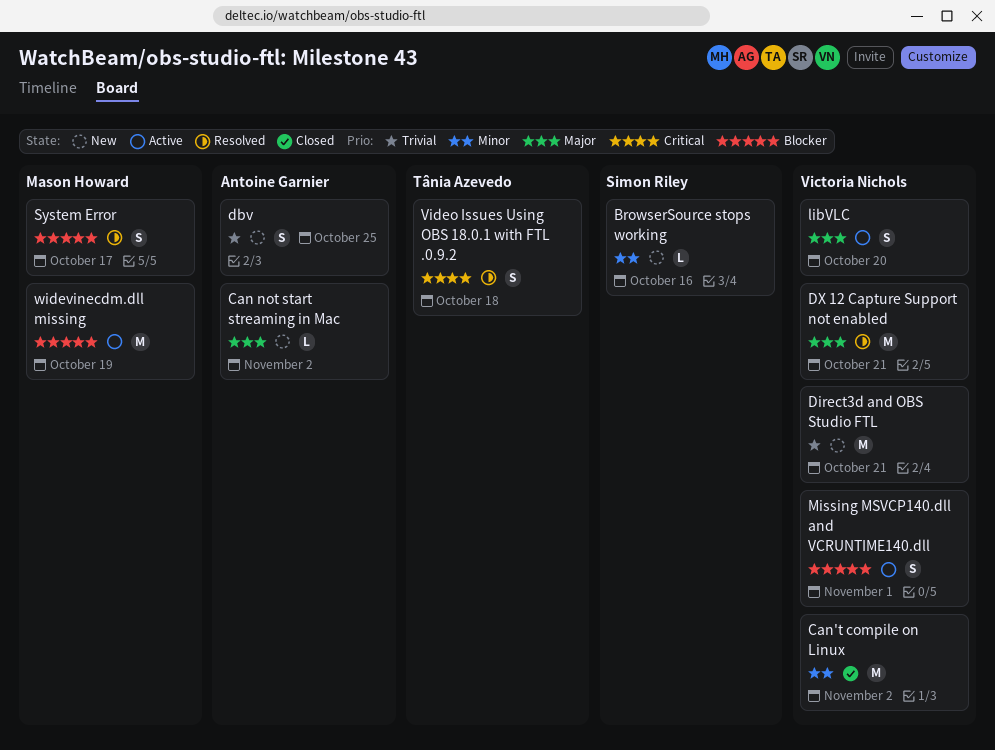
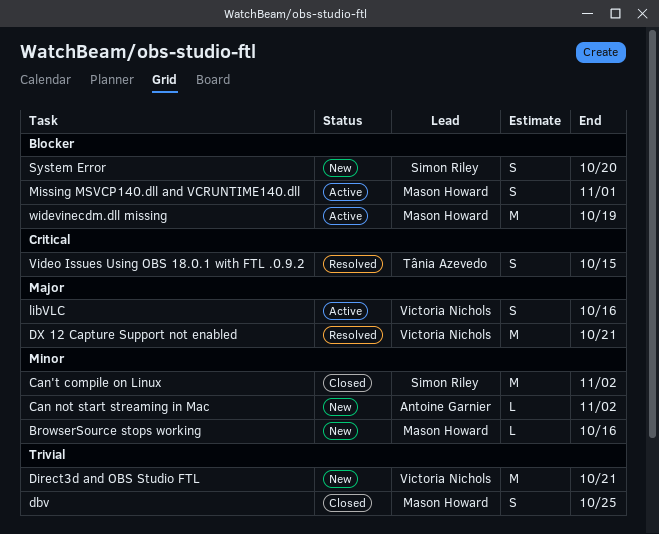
BrowserSource stops working, owner: Simon Riley -> Mason Howard
Can not start streaming in Mac, priority: Major -> Minor
Can't compile on Linux, owner: Victoria Nichols -> Simon Riley
dbv, status: New -> Closed
dbv, owner: Antoine Garnier -> Mason Howard
libVLC, due: Oct 20 -> Oct 16
Missing MSVCP140.dll and VCRUNTIME140.dll, owner: Victoria Nichols -> Mason Howard
System Error, status: Resolved -> New
System Error, owner: Mason Howard -> Simon Riley
System Error, due: Oct 17 -> Oct 20
Video Issues Using OBS 18.0.1 with FTL .0.9.2, due: Oct 18 -> Oct 15

